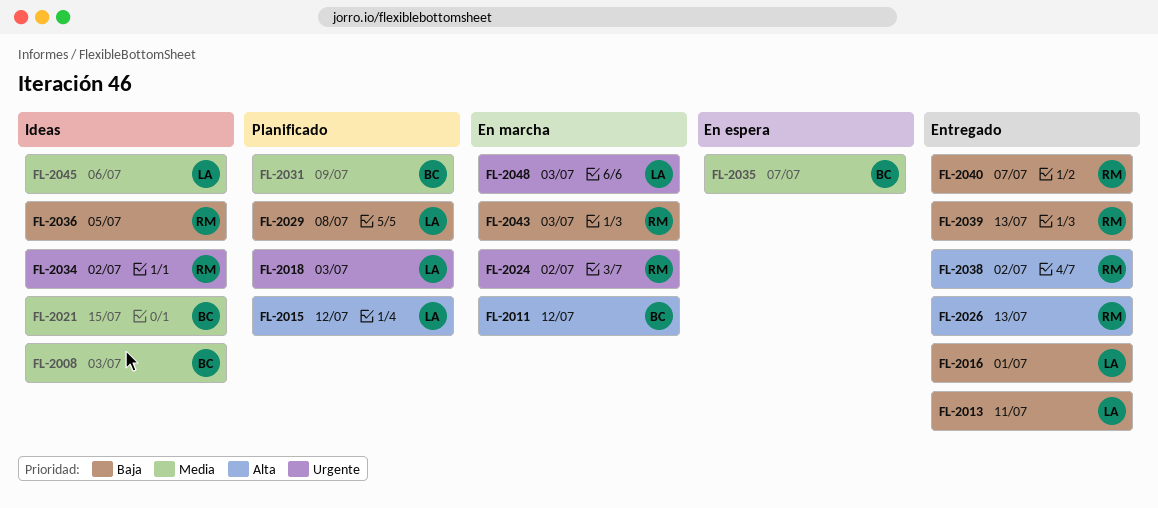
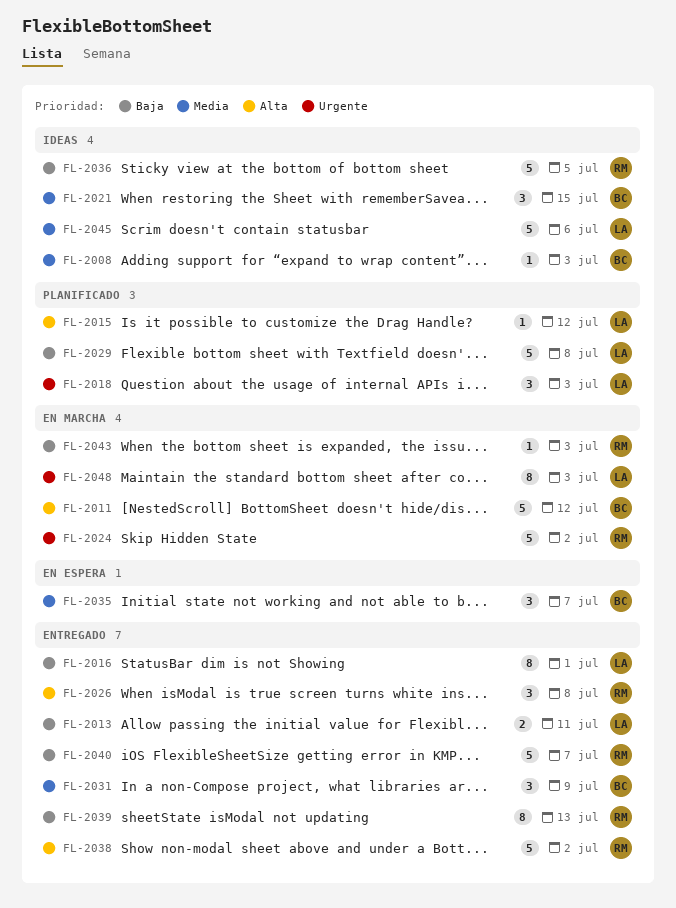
FL-2026, due: Jul 13 -> Jul 8
FL-2031, status: Planificado -> Entregado
FL-2034: present -> none

